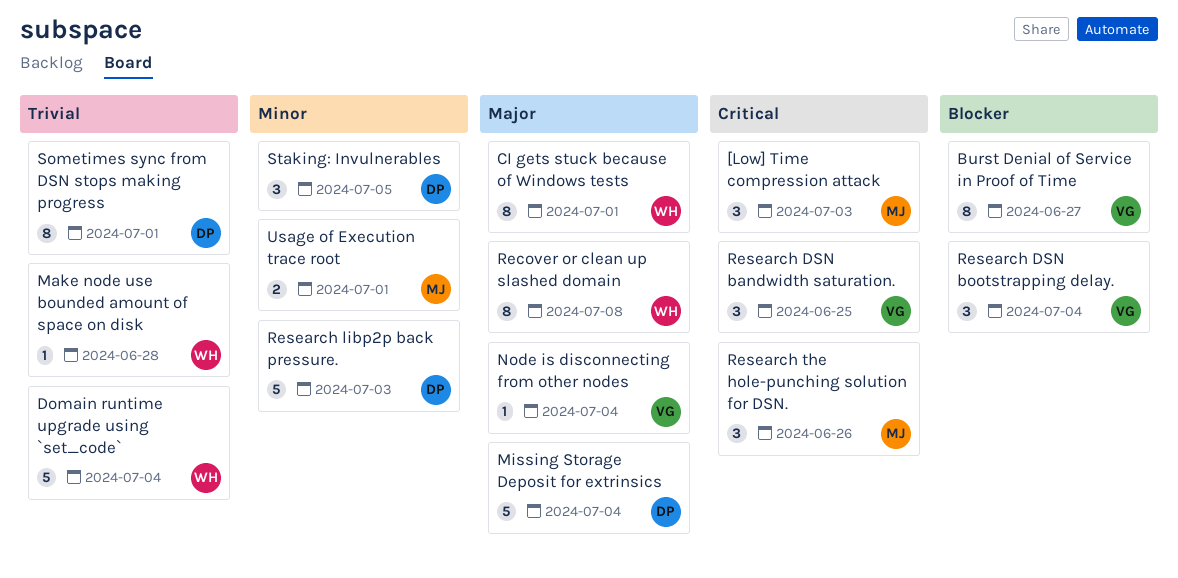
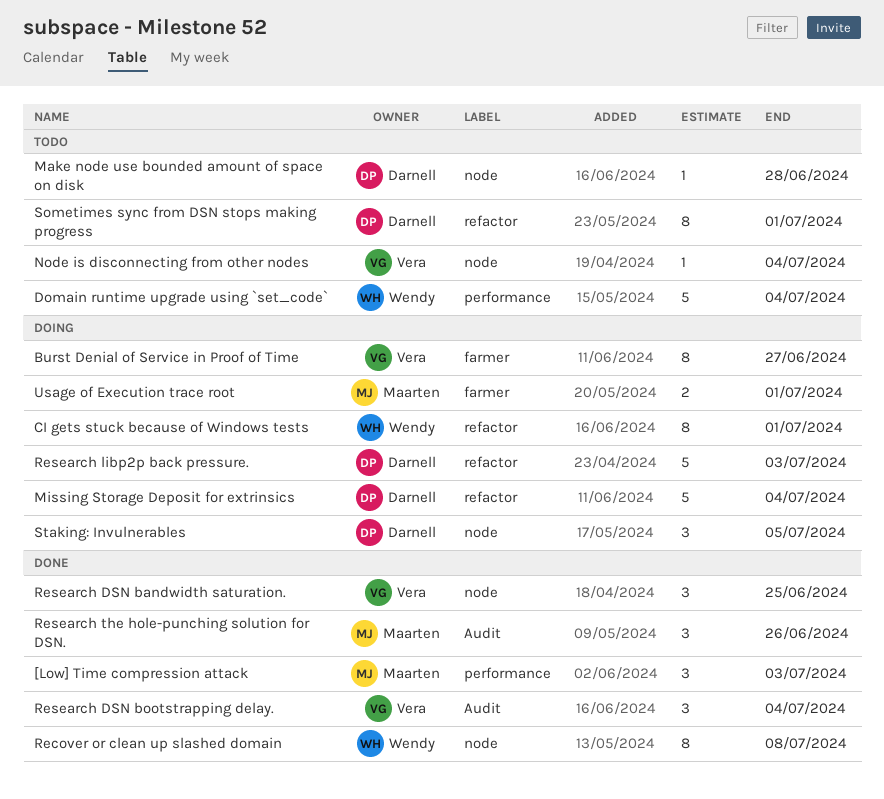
Make node use bounded amount of space on disk, owner: Wendy -> Darnell

